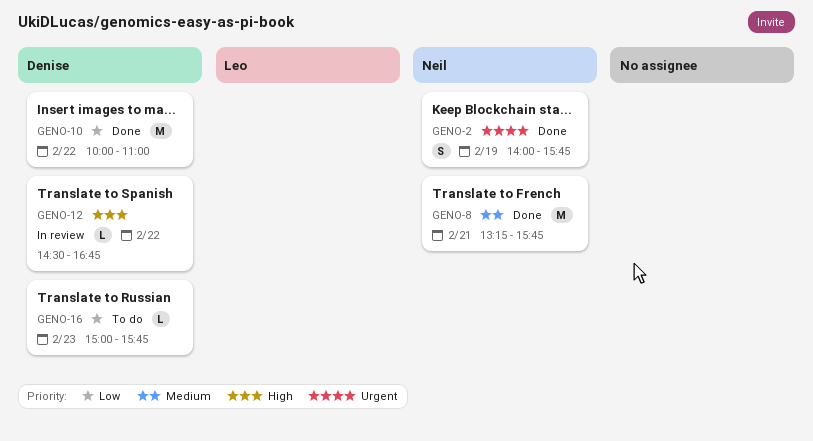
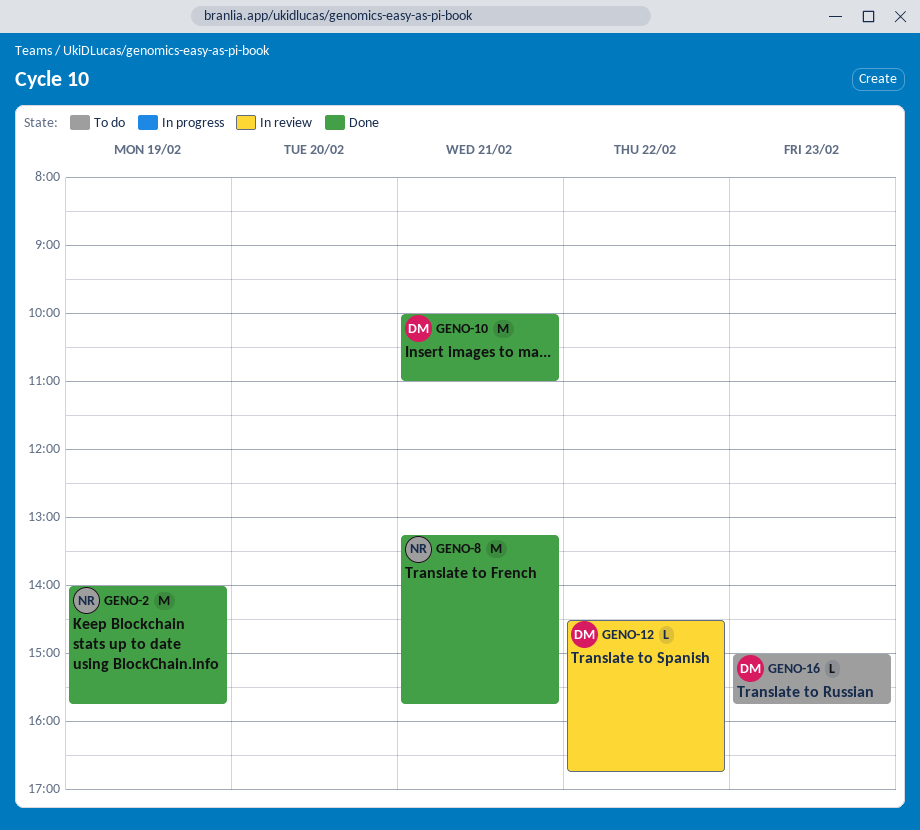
GENO-2, estimate: S -> M
GENO-10, day: Feb 22 -> Feb 21

